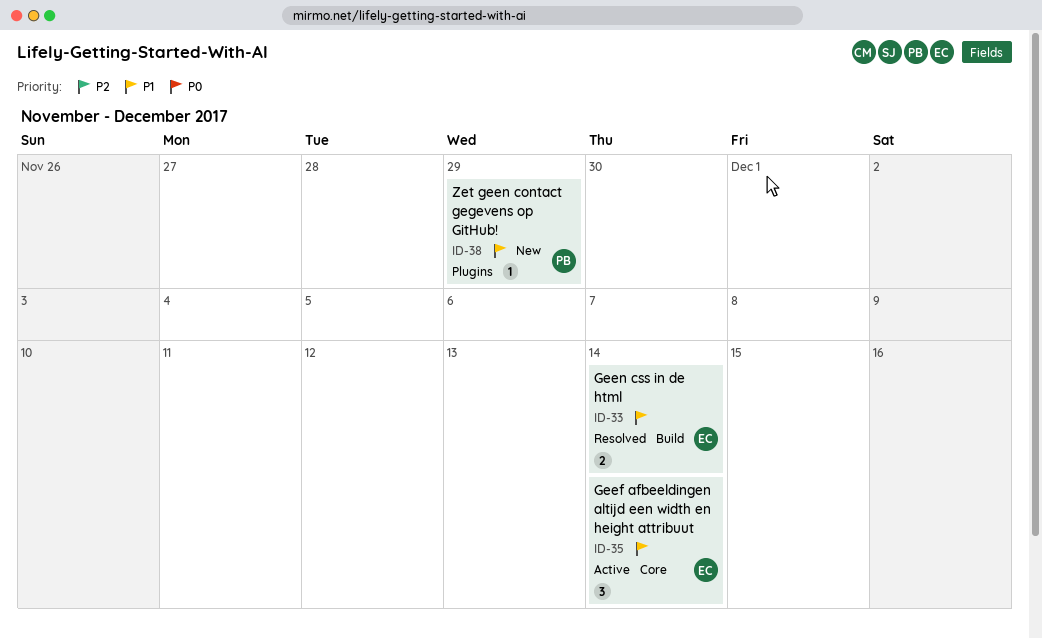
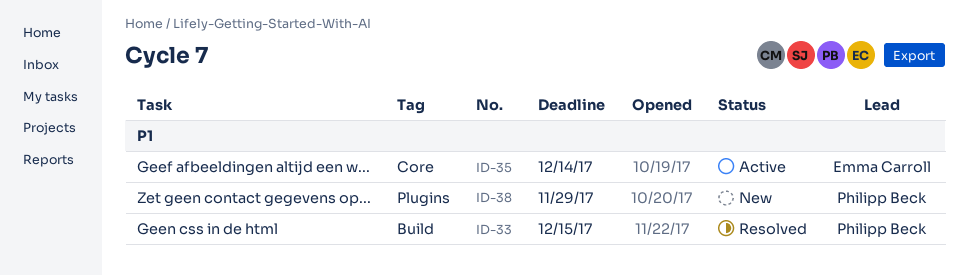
ID-33, owner: Emma Carroll -> Philipp Beck
ID-33, due: Dec 14 -> Dec 15

